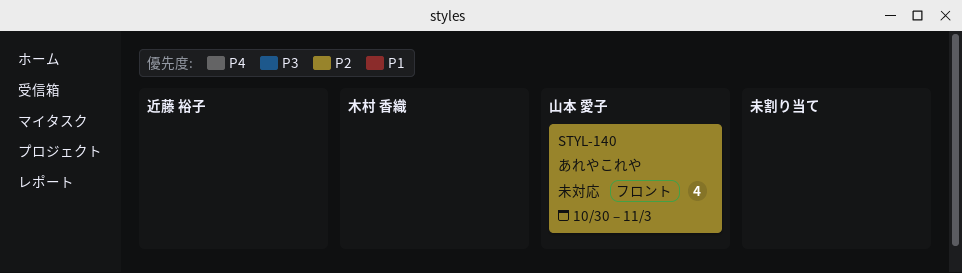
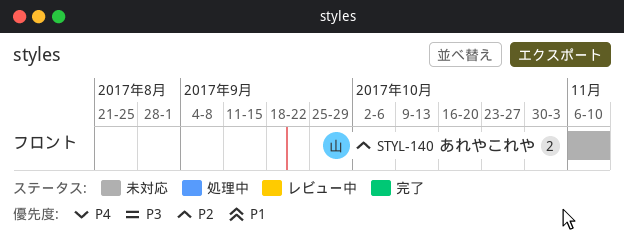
STYL-140, estimate: 4 -> 2
STYL-140, start: Oct 30 -> Nov 6
STYL-140, due: Nov 3 -> Nov 10

